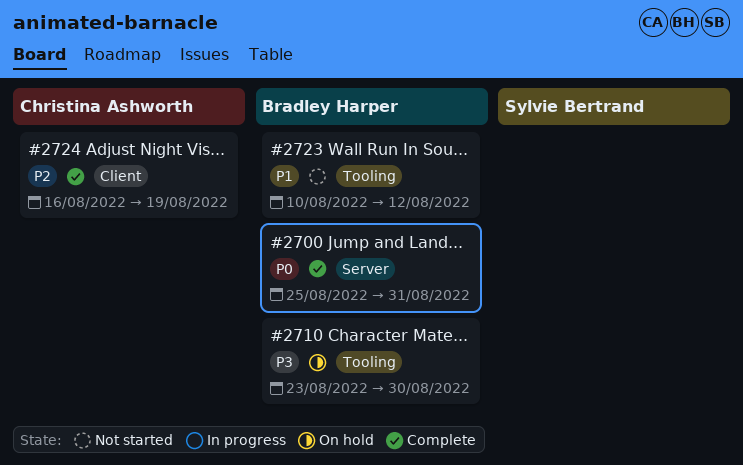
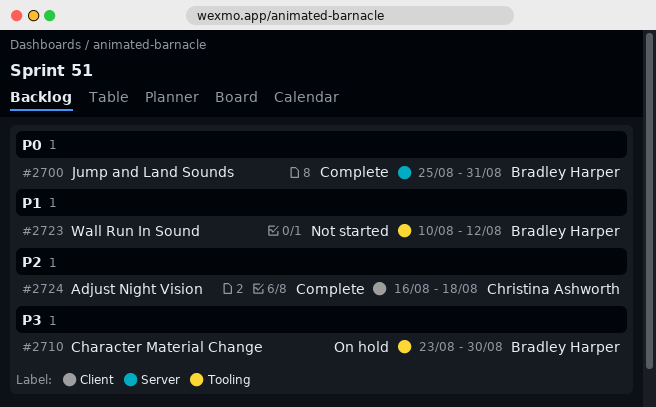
#2724, due: Aug 19 -> Aug 18

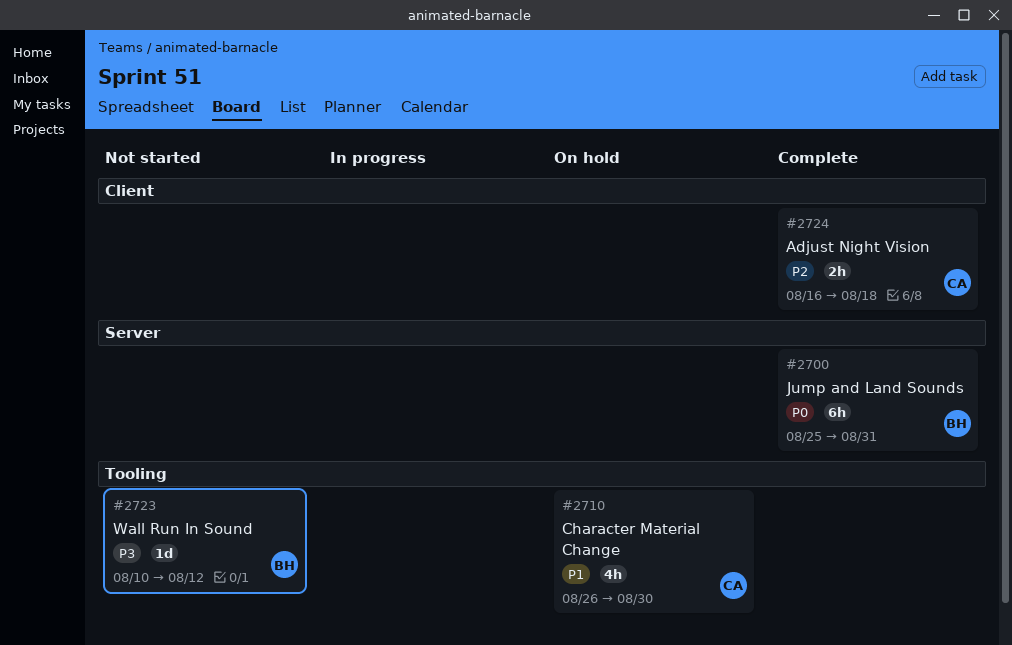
#2710, owner: Bradley Harper -> Christina Ashworth
#2710, priority: P3 -> P1
#2710, start: Aug 23 -> Aug 26
#2723, priority: P1 -> P3

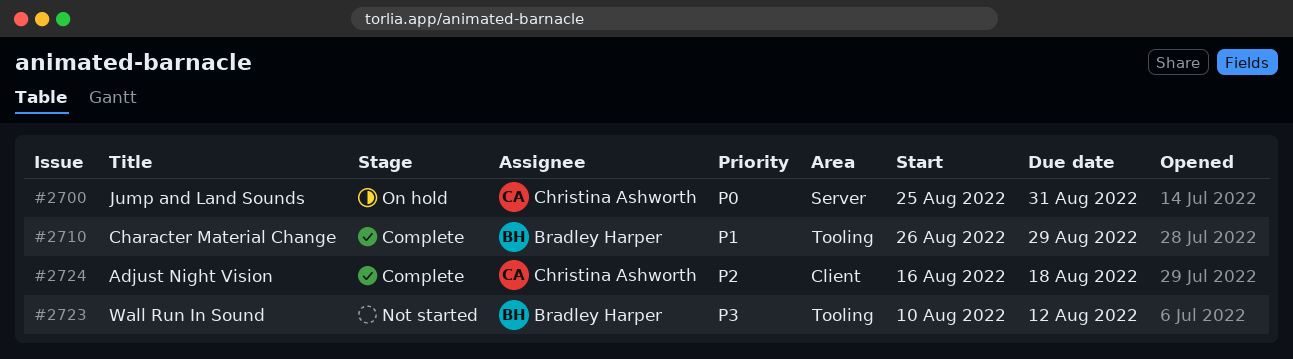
#2700, status: Complete -> On hold
#2700, owner: Bradley Harper -> Christina Ashworth
#2710, status: On hold -> Complete
#2710, owner: Christina Ashworth -> Bradley Harper
#2710, due: Aug 30 -> Aug 29

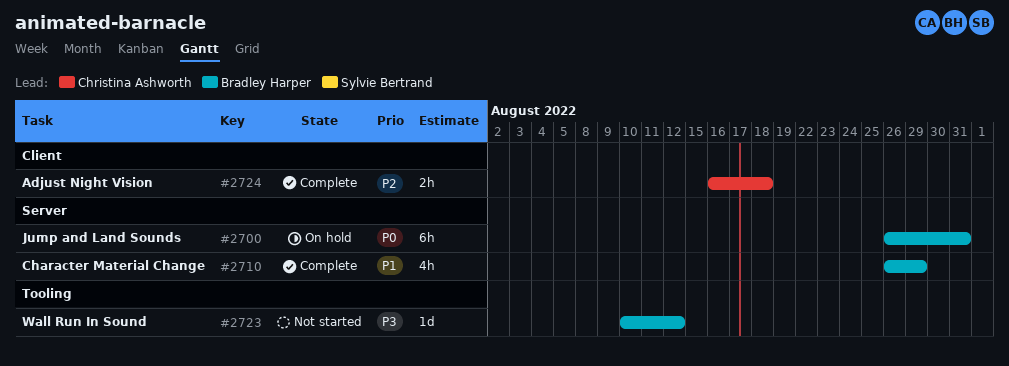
#2700, owner: Christina Ashworth -> Bradley Harper
#2700, start: Aug 25 -> Aug 26
#2710, label: Tooling -> Server

